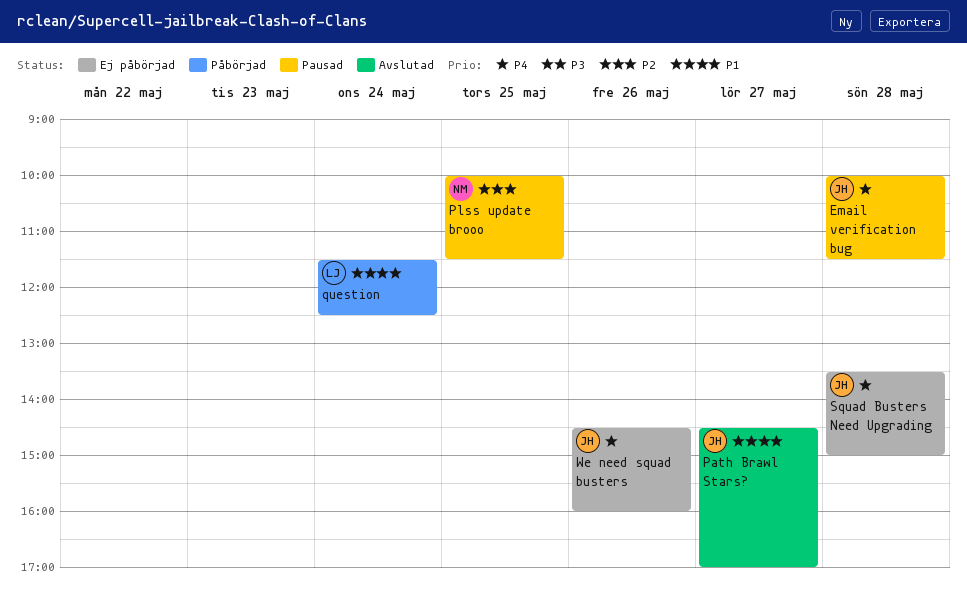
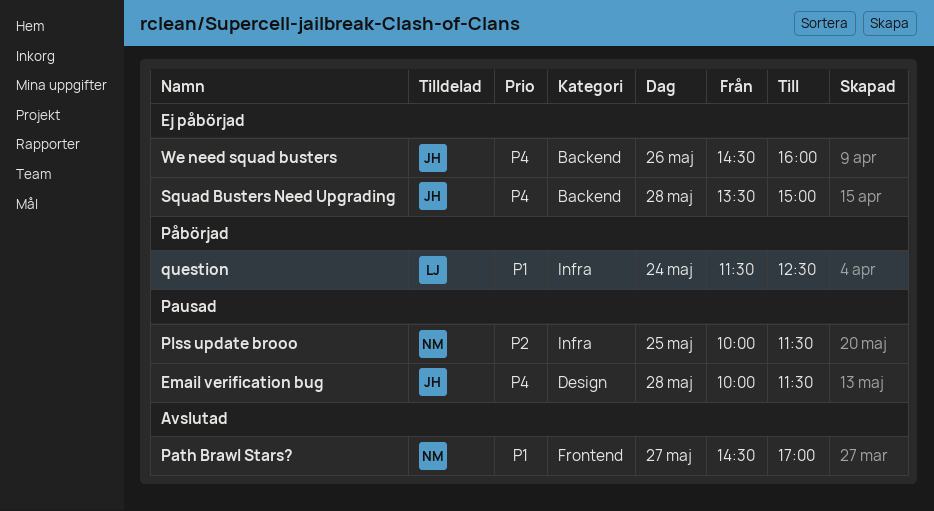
Path Brawl Stars?, owner: JH -> NM

